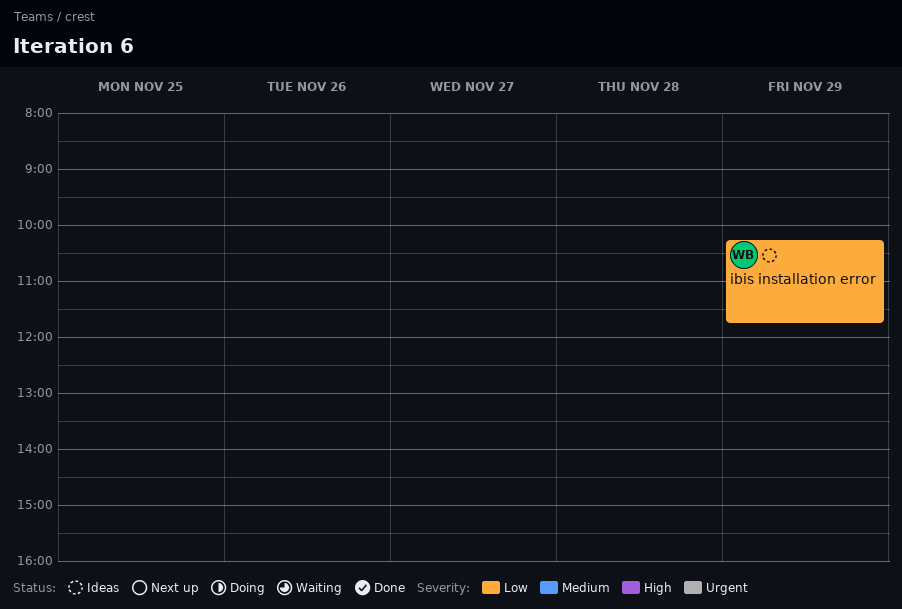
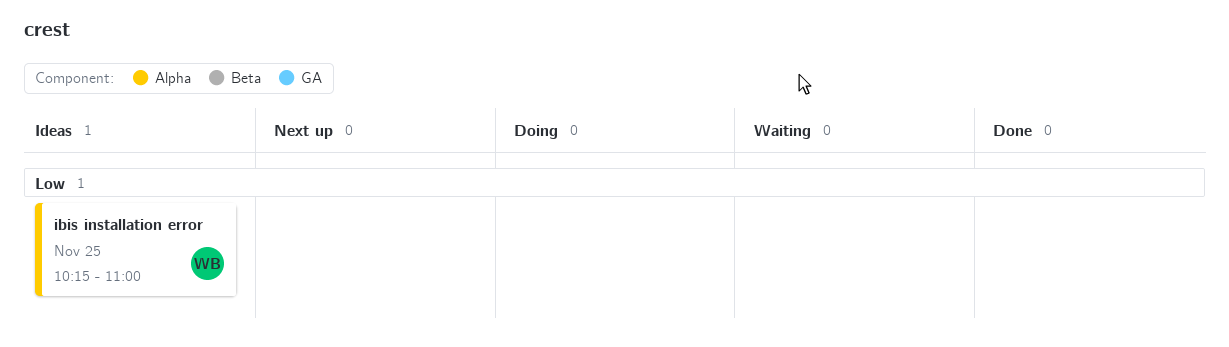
ibis installation error, day: Nov 29 -> Nov 25
ibis installation error, ends: 11:45 -> 11:00

